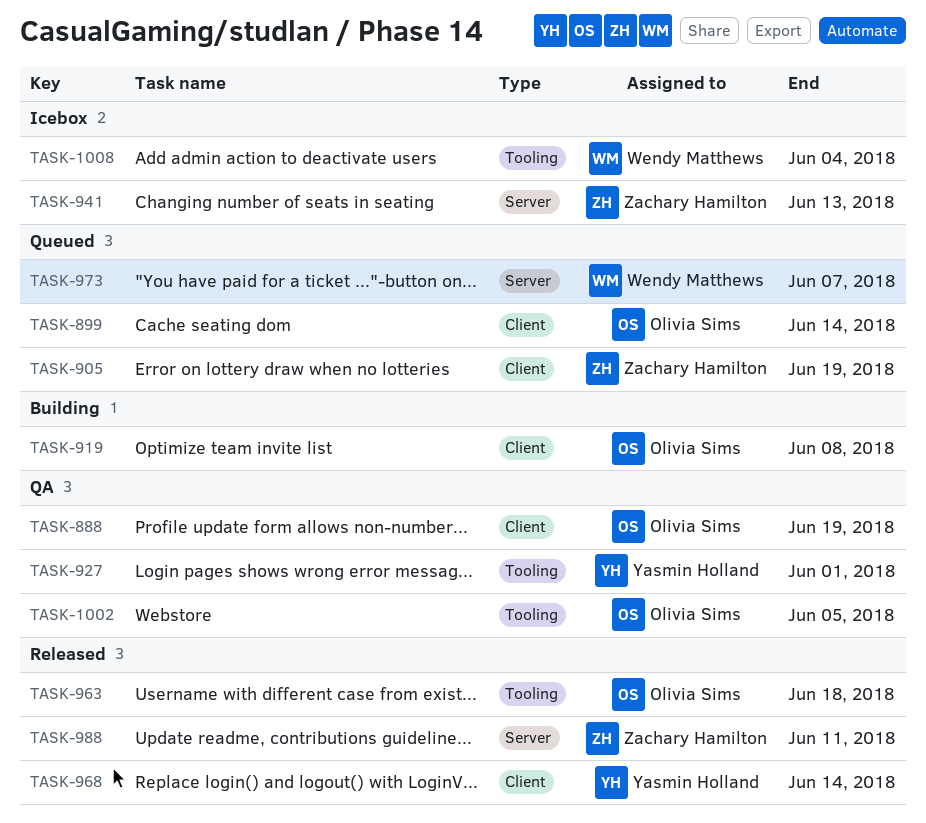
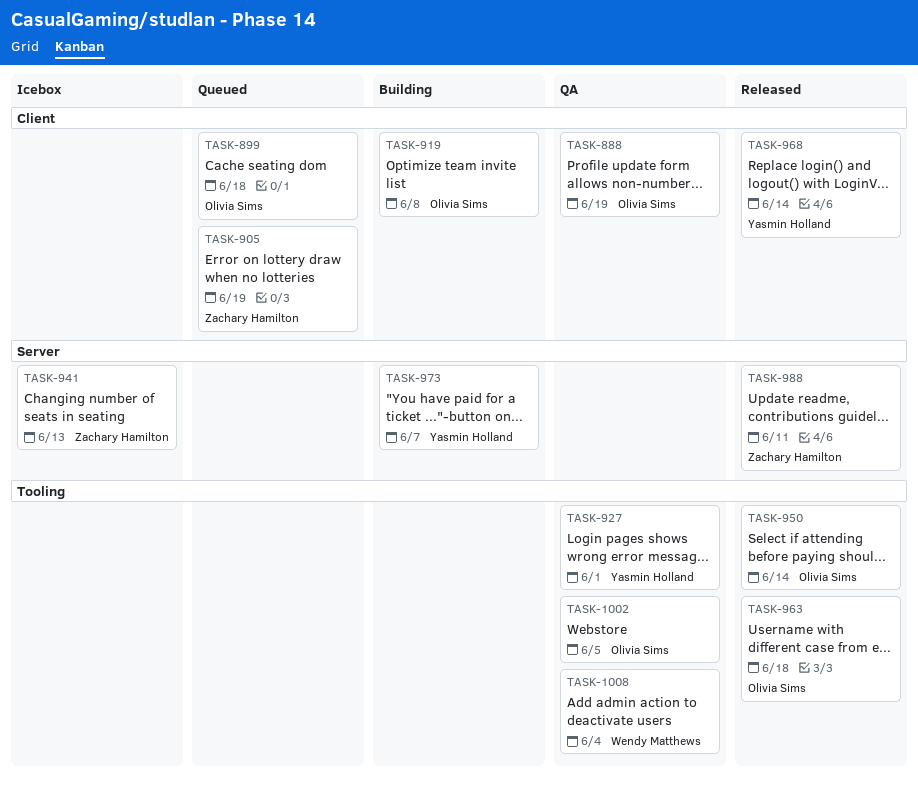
TASK-899, due: Jun 14 -> Jun 18
TASK-950: none -> present
TASK-973, status: Queued -> Building
TASK-973, owner: Wendy Matthews -> Yasmin Holland
TASK-1008, status: Icebox -> QA

